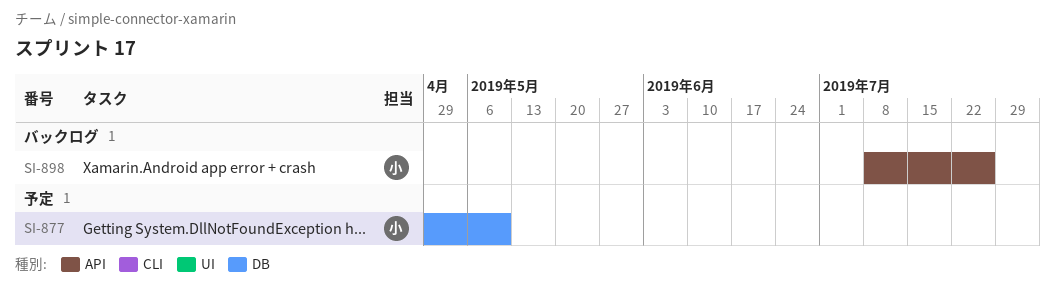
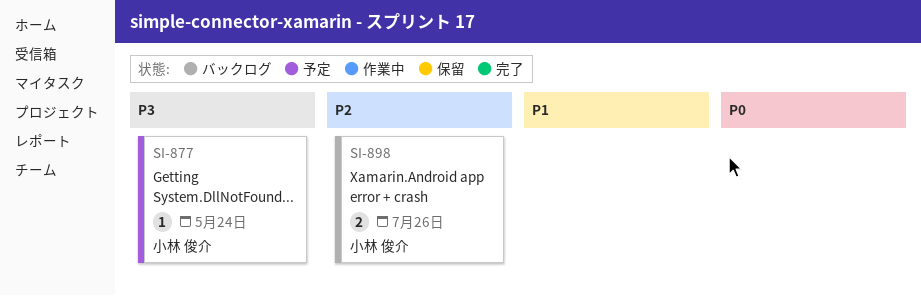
SI-877, due: May 10 -> May 24

